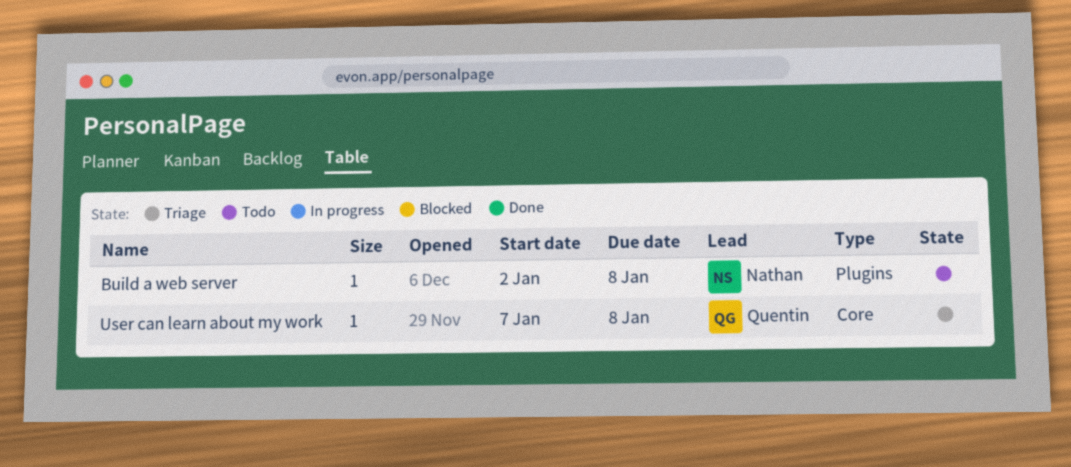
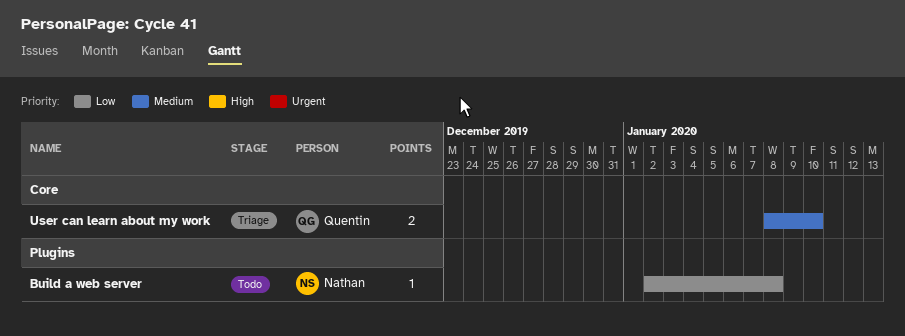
User can learn about my work, estimate: 1 -> 2
User can learn about my work, start: Jan 7 -> Jan 8
User can learn about my work, due: Jan 8 -> Jan 10

